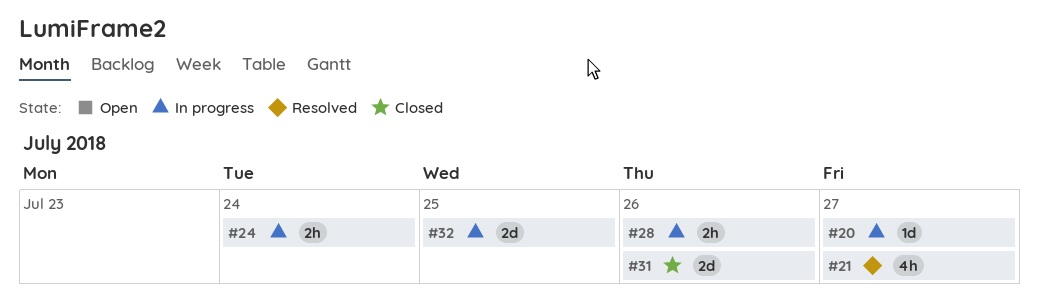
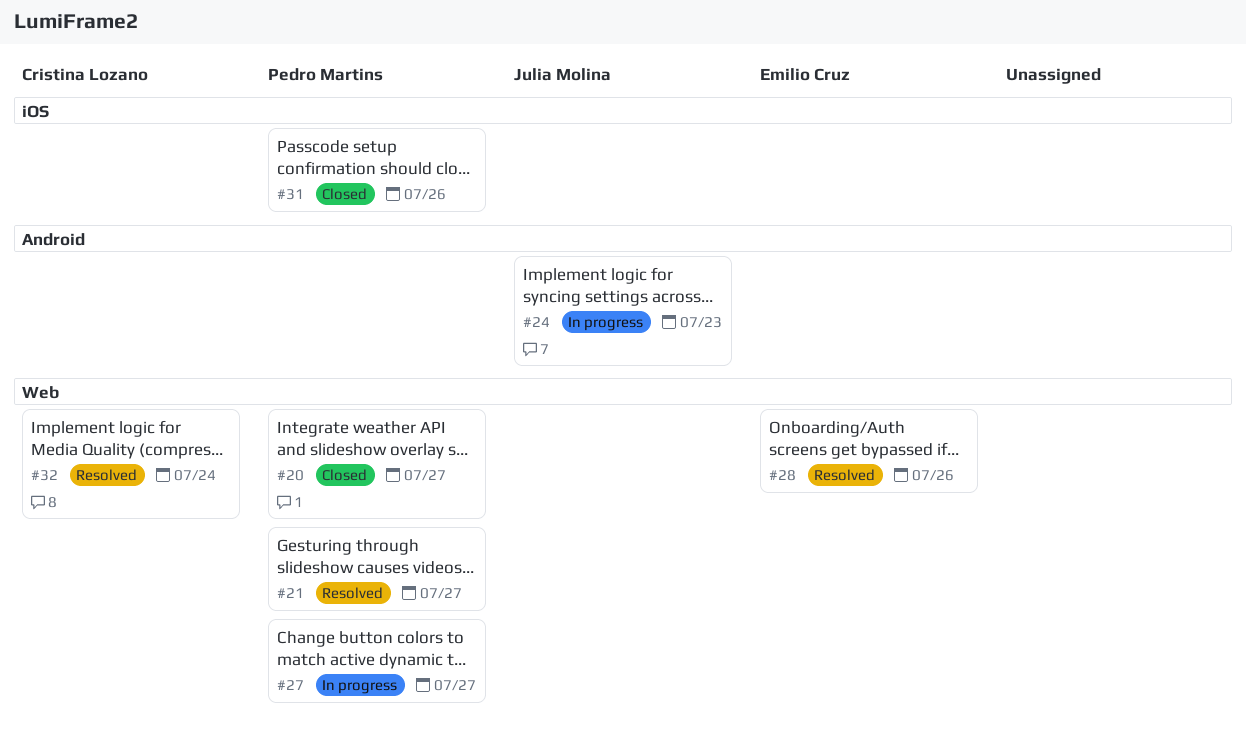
#20, status: In progress -> Closed
#24, due: Jul 24 -> Jul 23
#27: none -> present
#28, status: In progress -> Resolved
#32, status: In progress -> Resolved
#32, due: Jul 25 -> Jul 24

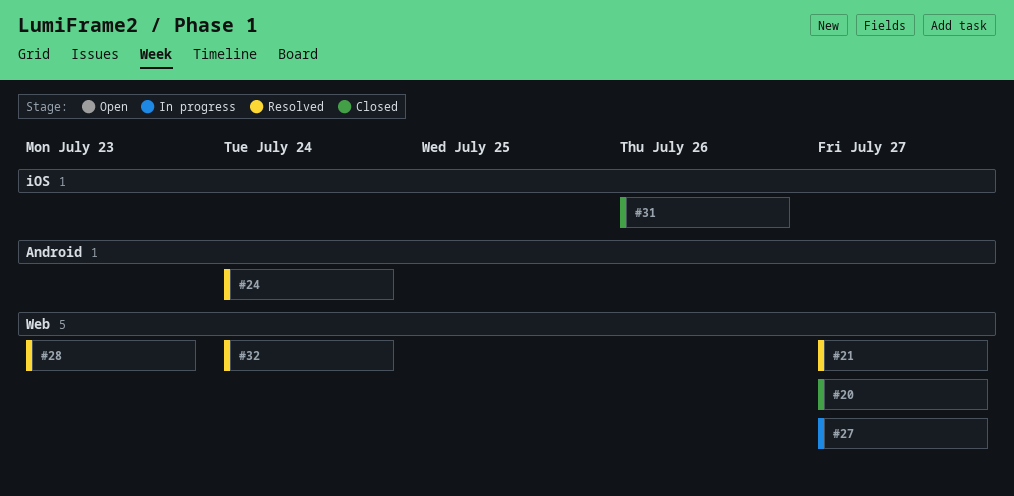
#24, status: In progress -> Resolved
#24, due: Jul 23 -> Jul 24
#28, due: Jul 26 -> Jul 23

